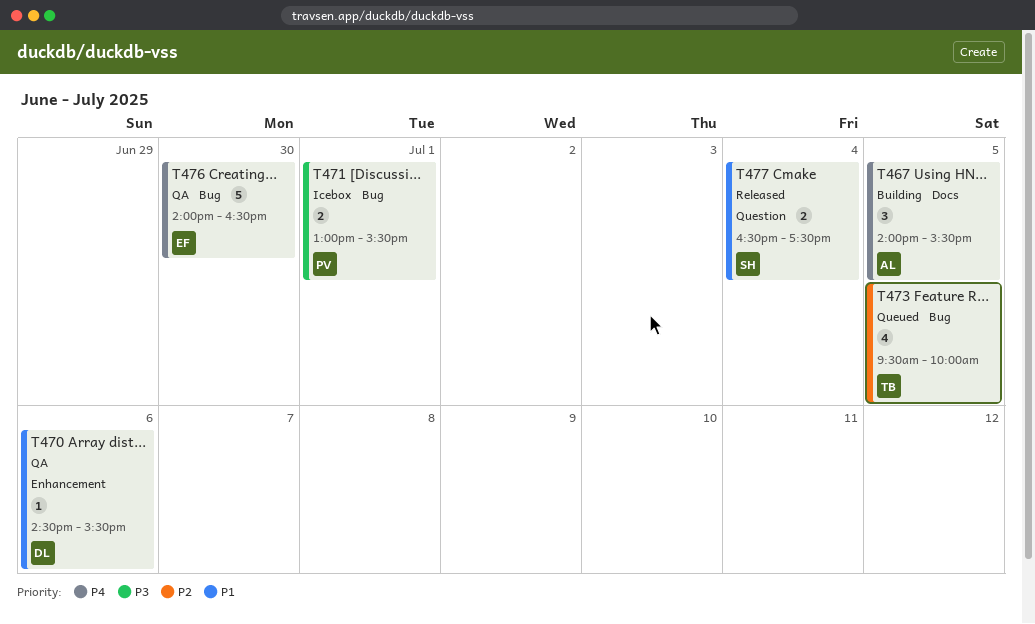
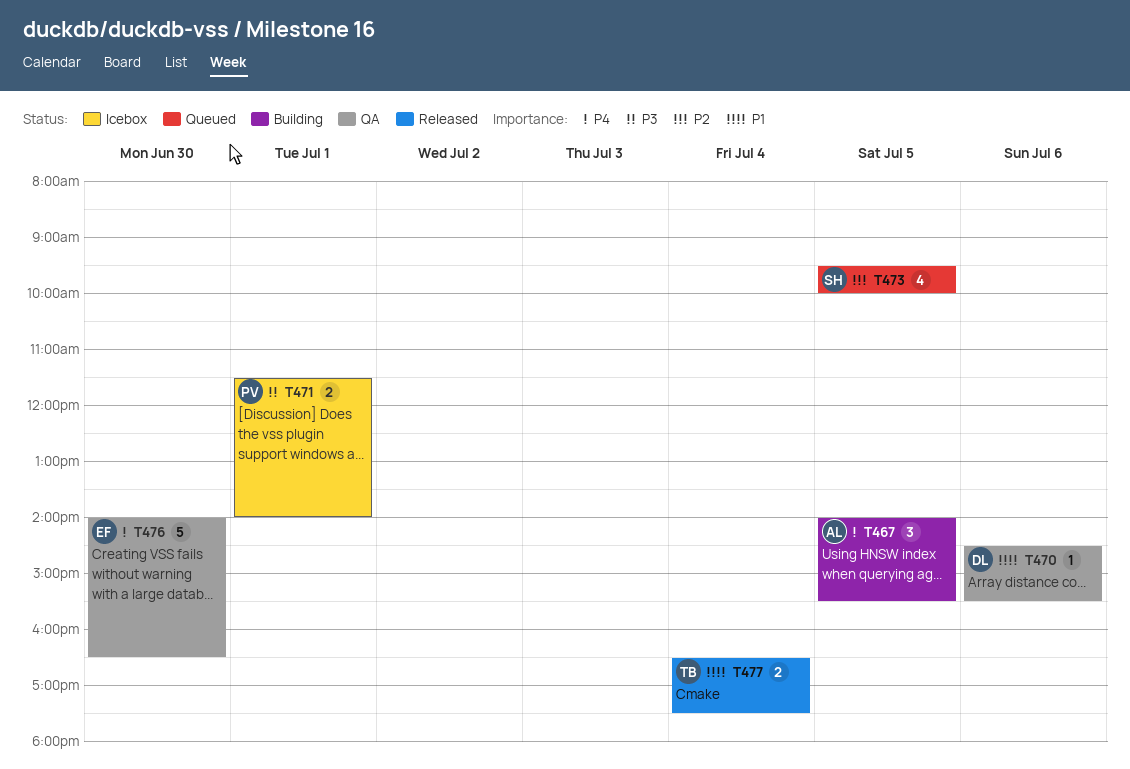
T471, begins: 13:00 -> 11:30
T471, ends: 15:30 -> 14:00
T473, owner: TB -> SH
T477, owner: SH -> TB

